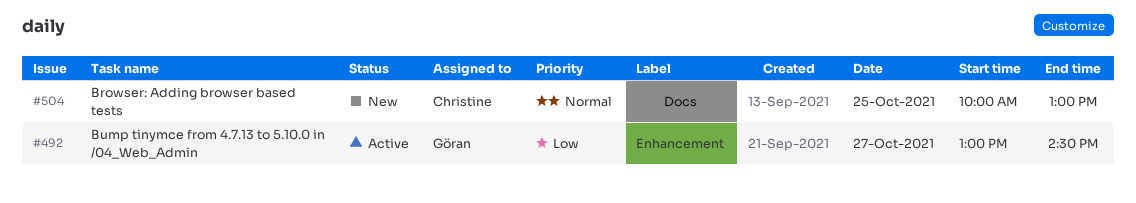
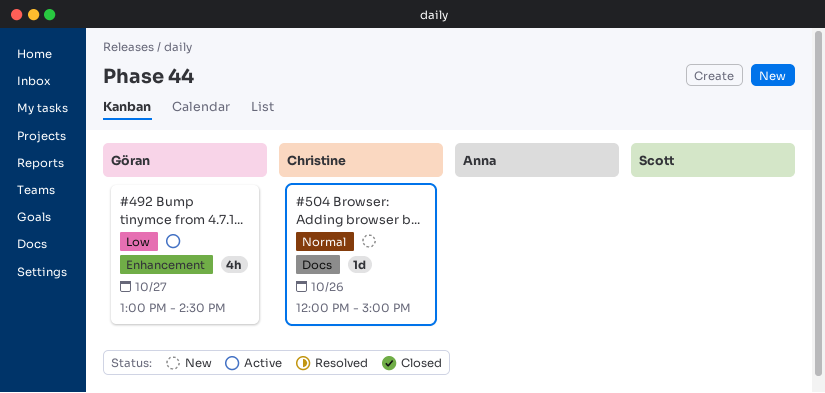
#504, day: Oct 25 -> Oct 26
#504, begins: 10:00 -> 12:00
#504, ends: 13:00 -> 15:00

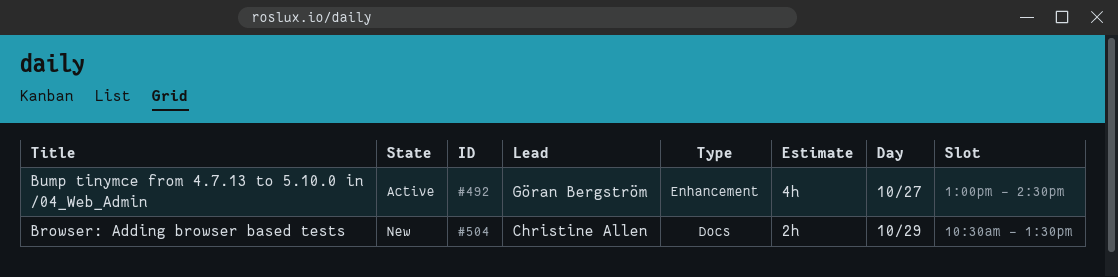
#504, estimate: 1d -> 2h
#504, day: Oct 26 -> Oct 29
#504, begins: 12:00 -> 10:30
#504, ends: 15:00 -> 13:30

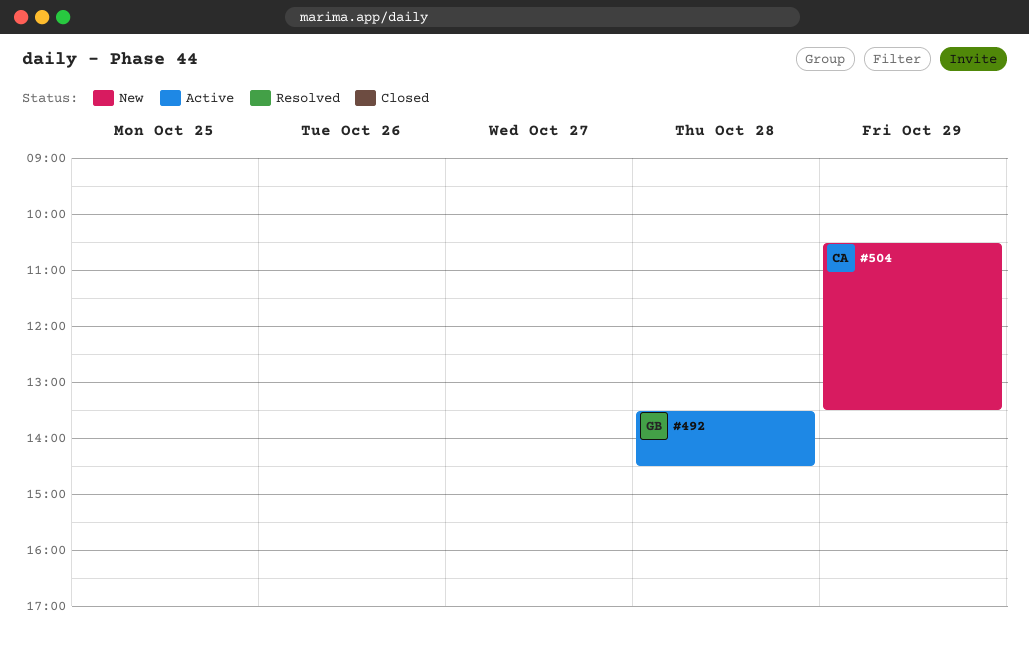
#492, day: Oct 27 -> Oct 28
#492, begins: 13:00 -> 13:30

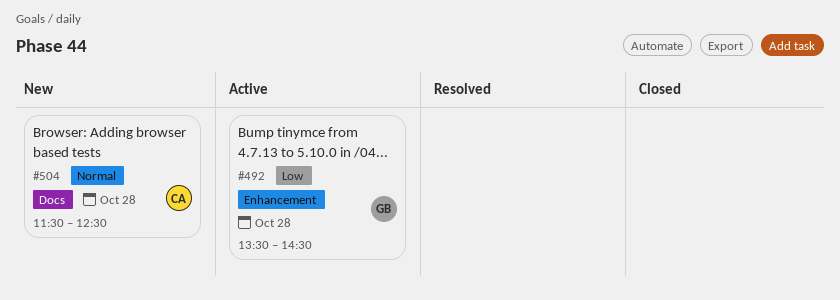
#504, day: Oct 29 -> Oct 28
#504, begins: 10:30 -> 11:30
#504, ends: 13:30 -> 12:30

